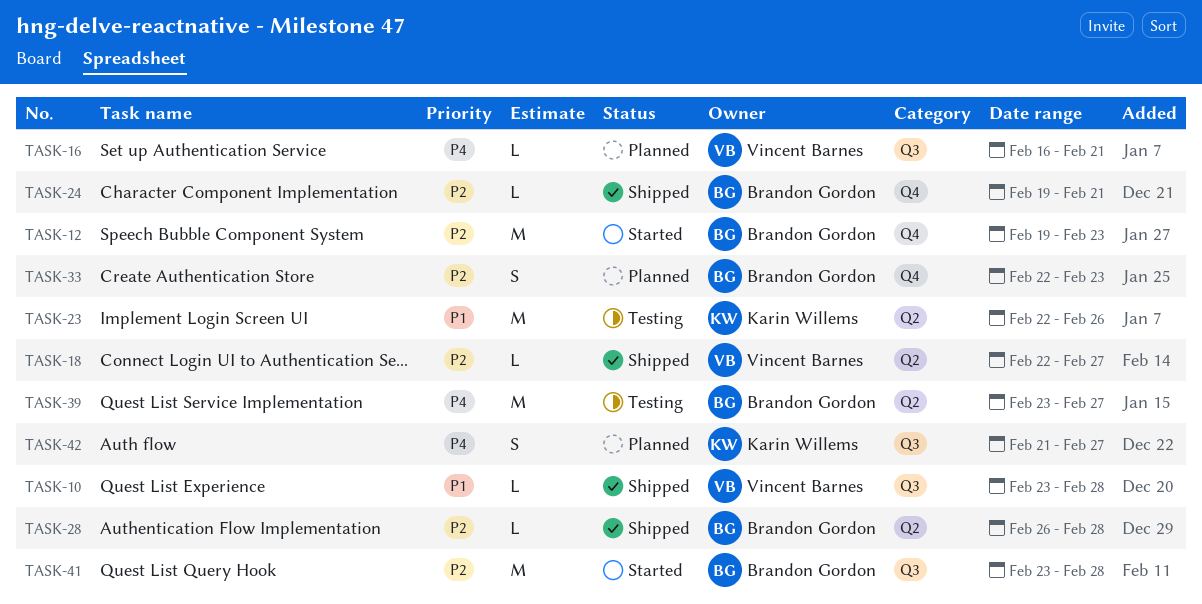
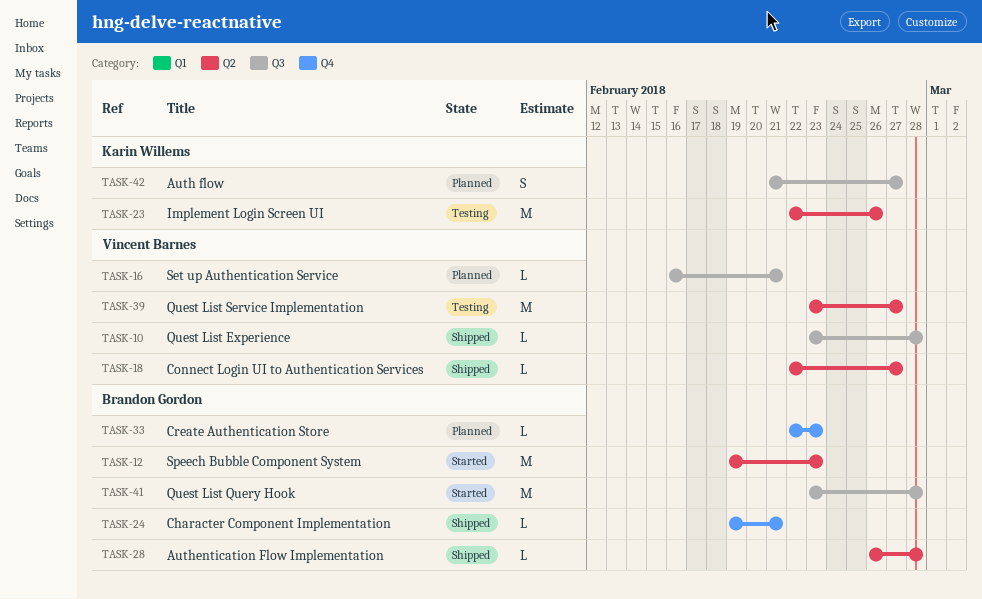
TASK-12, label: Q4 -> Q2
TASK-33, estimate: S -> L
TASK-39, owner: Brandon Gordon -> Vincent Barnes

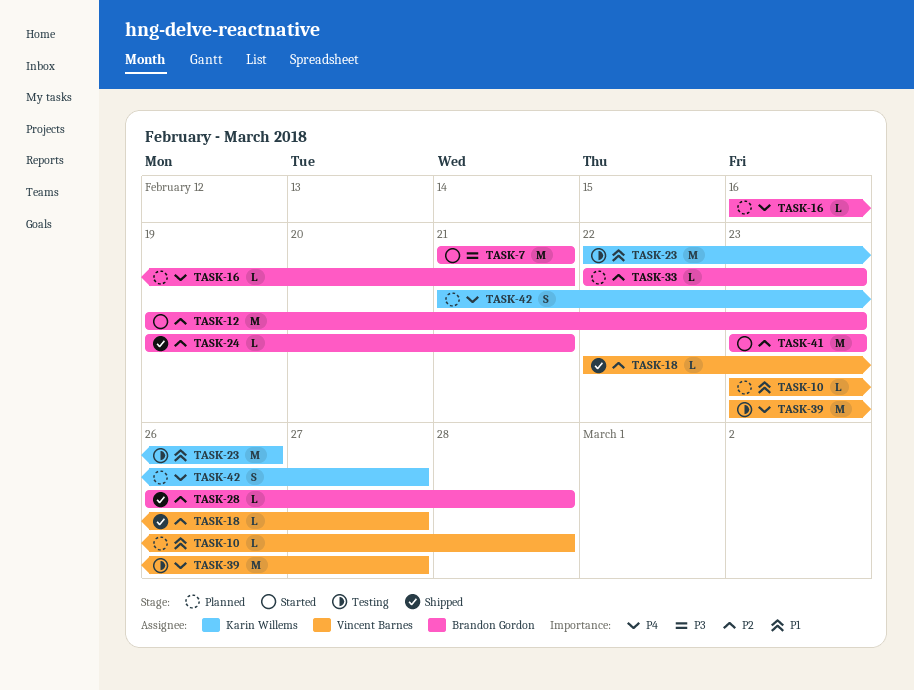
TASK-7: none -> present
TASK-10, status: Shipped -> Planned
TASK-16, owner: Vincent Barnes -> Brandon Gordon
TASK-41, due: Feb 28 -> Feb 23

